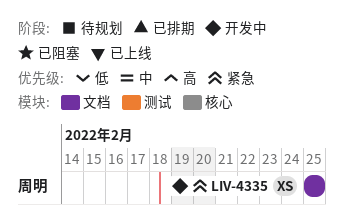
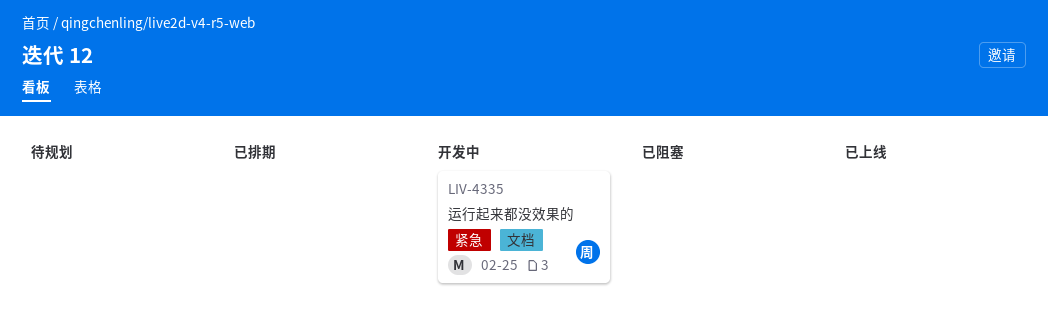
LIV-4335, estimate: XS -> M

